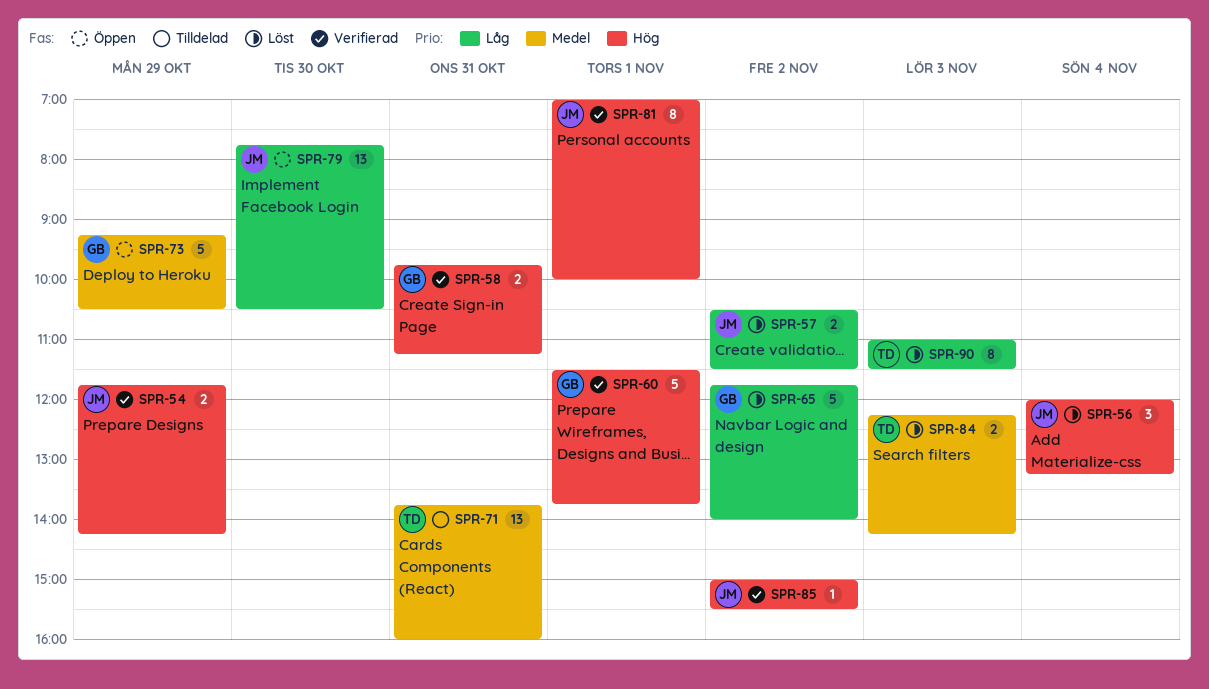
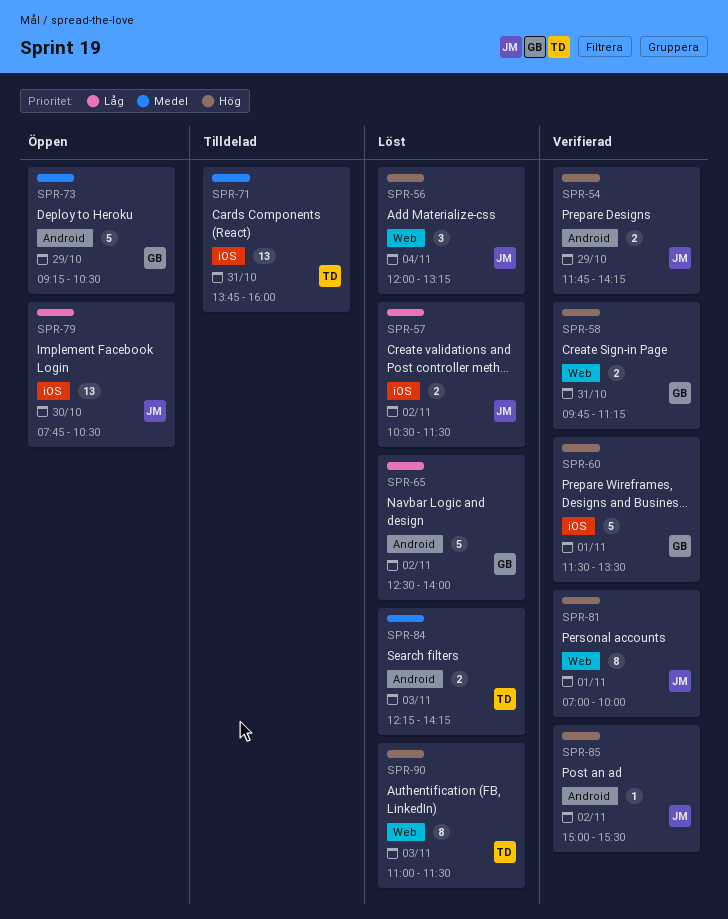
SPR-60, ends: 13:45 -> 13:30
SPR-65, begins: 11:45 -> 12:30
SPR-90, priority: Låg -> Hög

